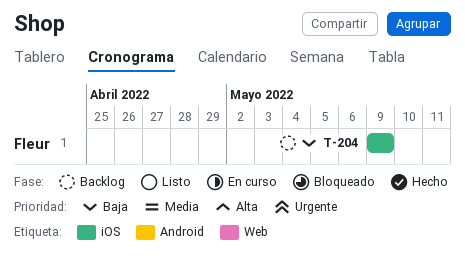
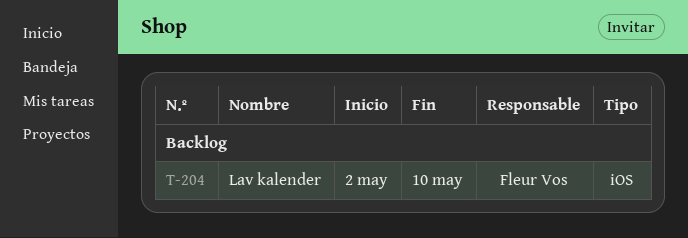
T-204, start: May 9 -> May 2
T-204, due: May 9 -> May 10

